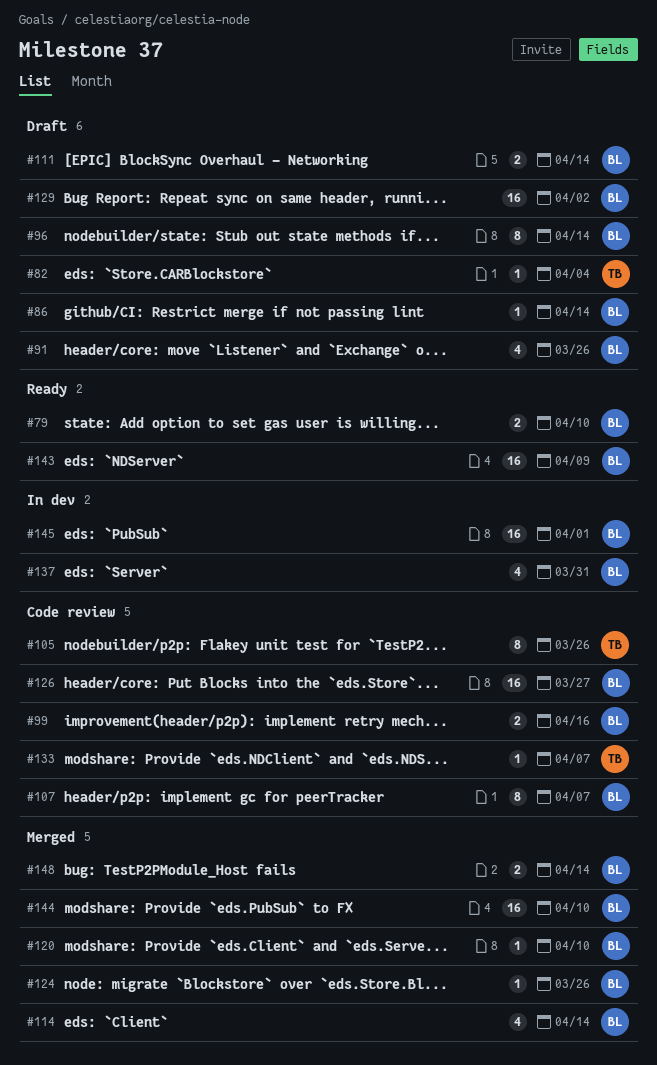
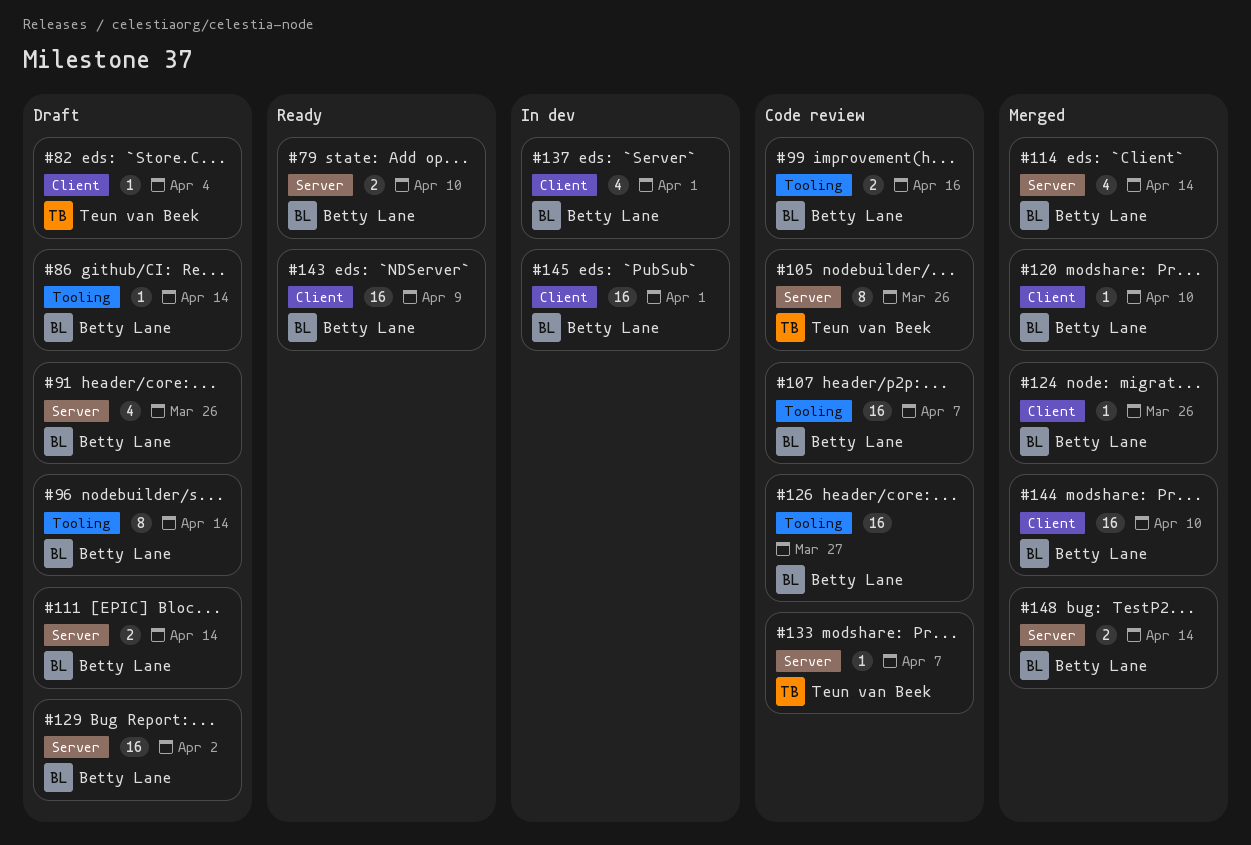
#107, estimate: 8 -> 16
#137, due: Mar 31 -> Apr 1

